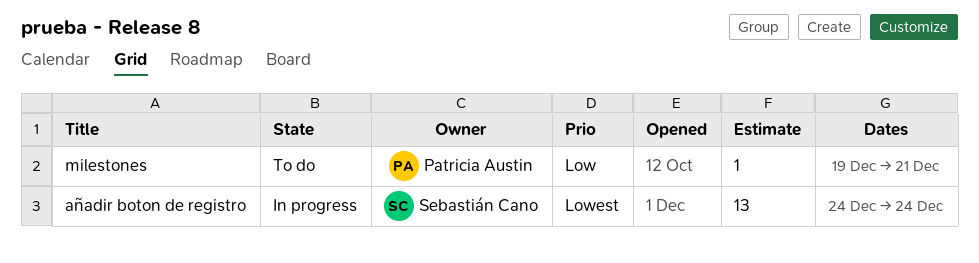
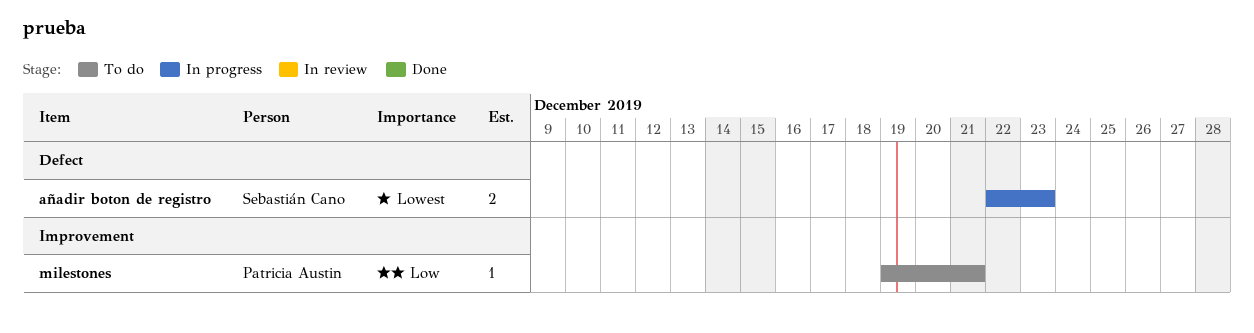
añadir boton de registro, estimate: 13 -> 2
añadir boton de registro, start: Dec 24 -> Dec 22
añadir boton de registro, due: Dec 24 -> Dec 23

